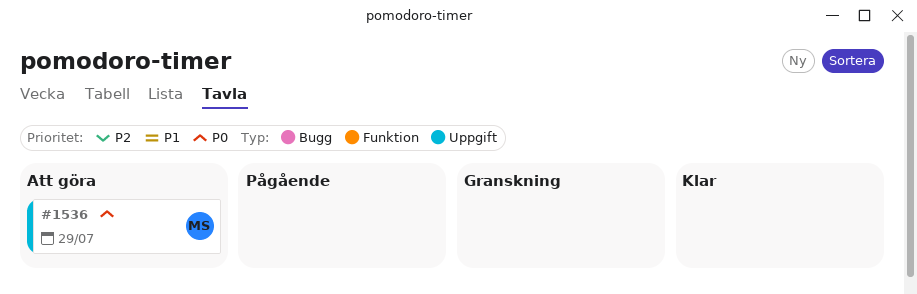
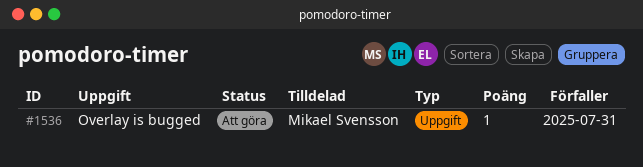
#1536, due: Jul 29 -> Jul 31

